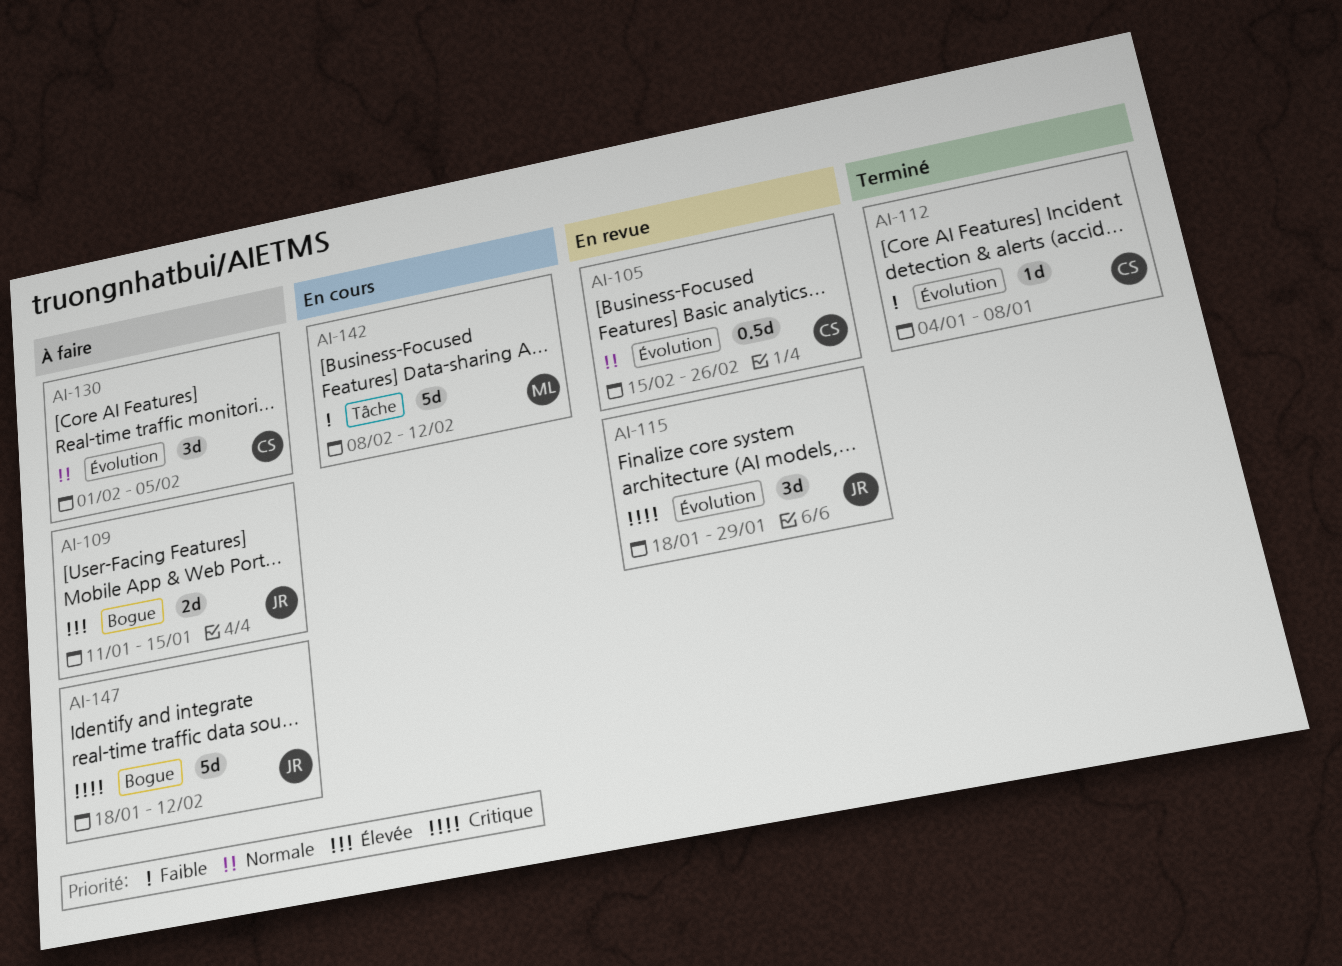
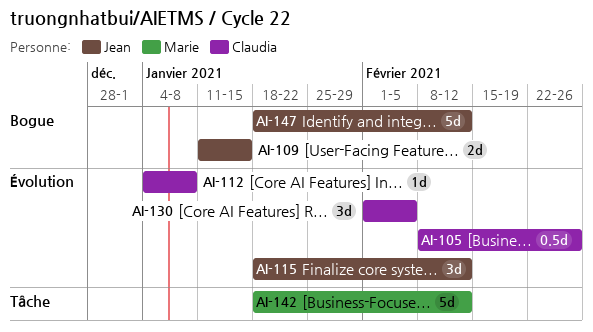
AI-105, start: Feb 15 -> Feb 8
AI-115, due: Jan 29 -> Feb 12
AI-142, start: Feb 8 -> Jan 18

